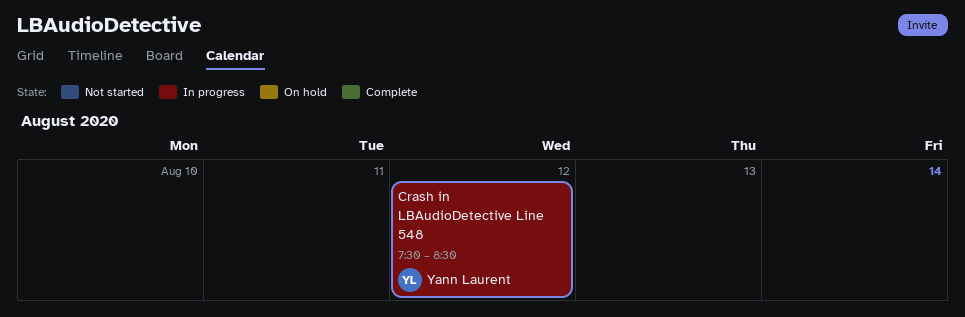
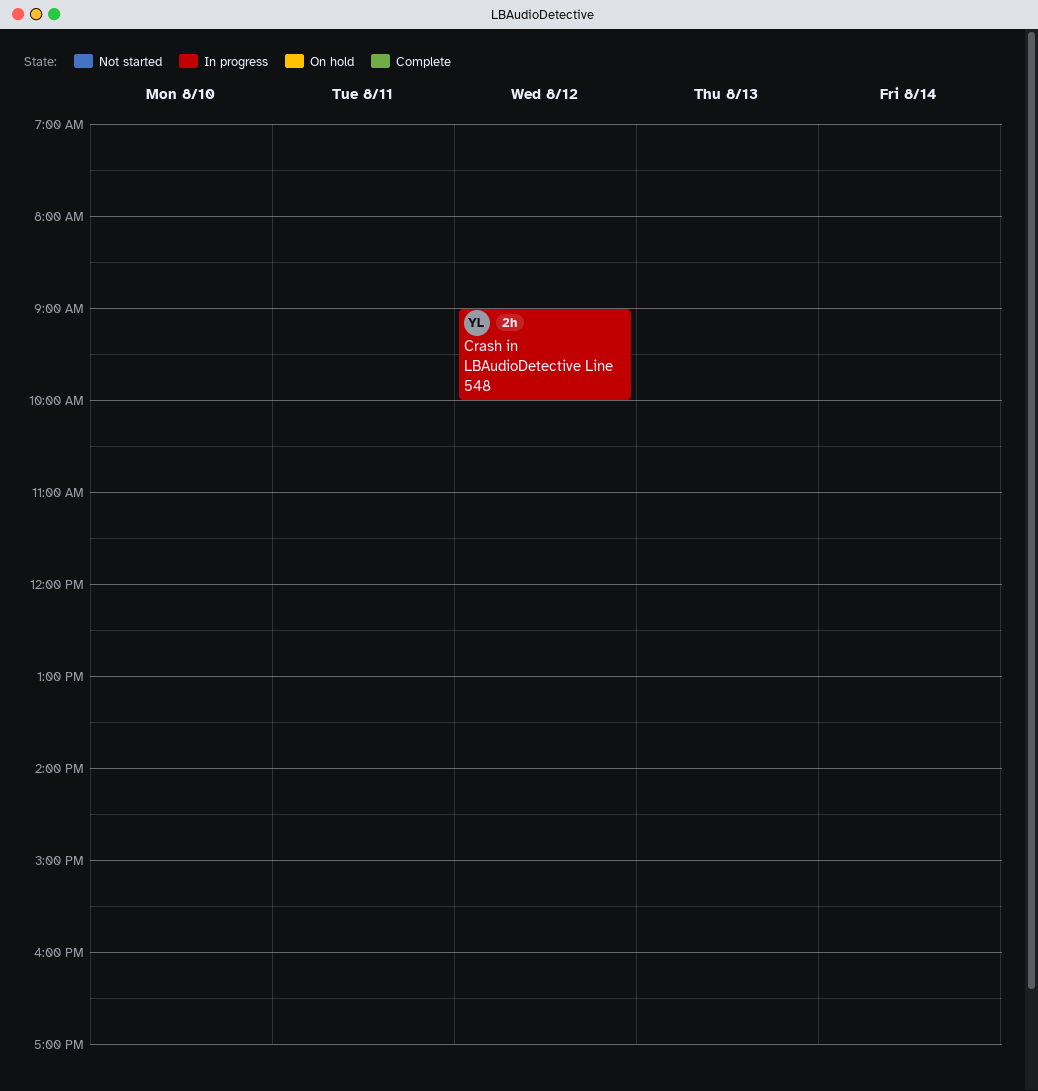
Crash in LBAudioDetective Line 548, begins: 07:30 -> 09:00
Crash in LBAudioDetective Line 548, ends: 08:30 -> 10:00

